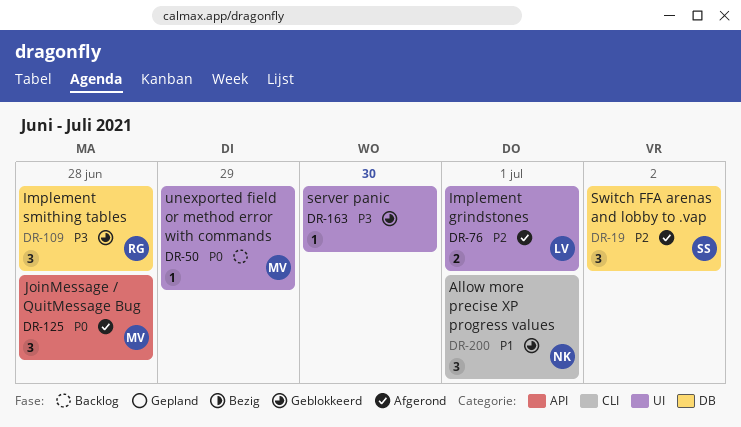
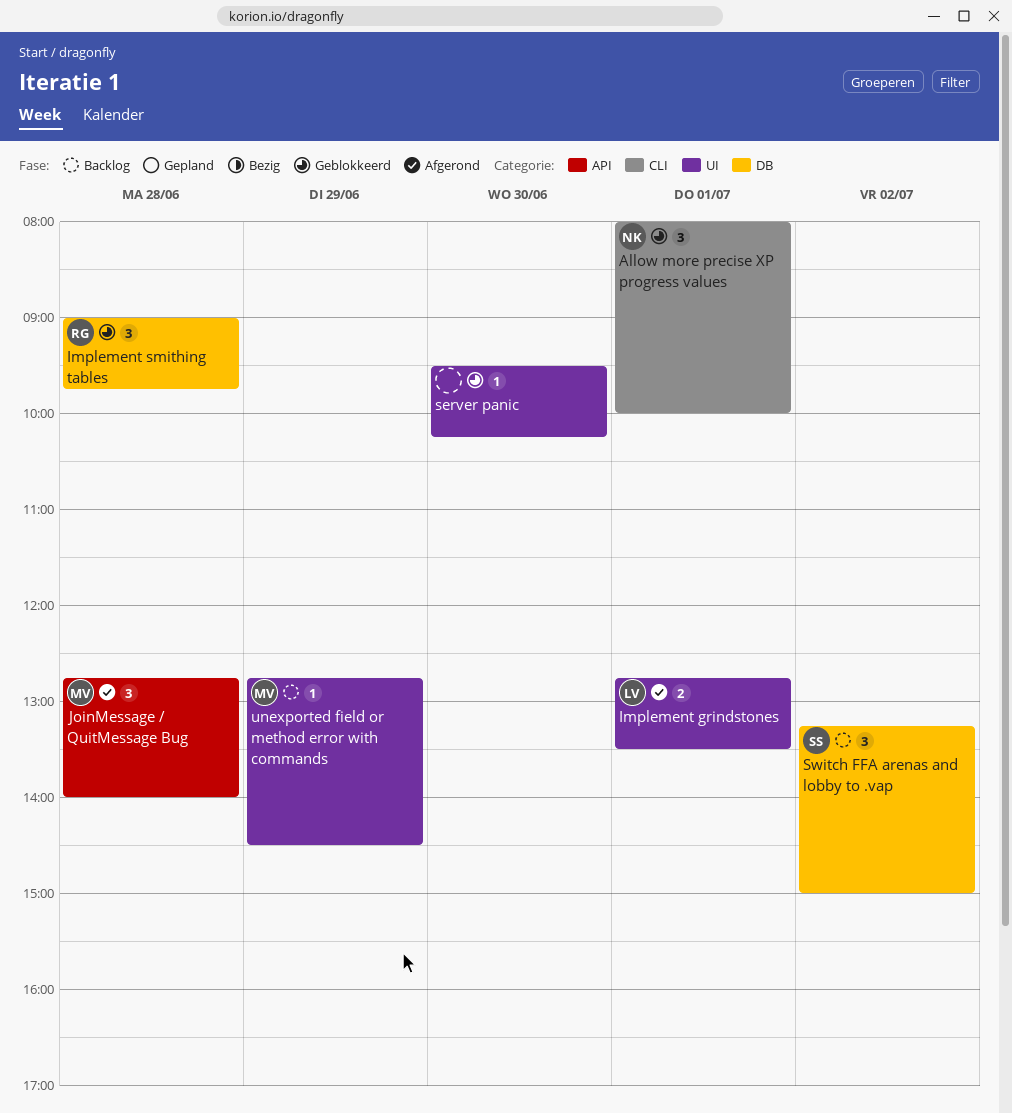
Switch FFA arenas and lobby to .vap, status: Afgerond -> Backlog

